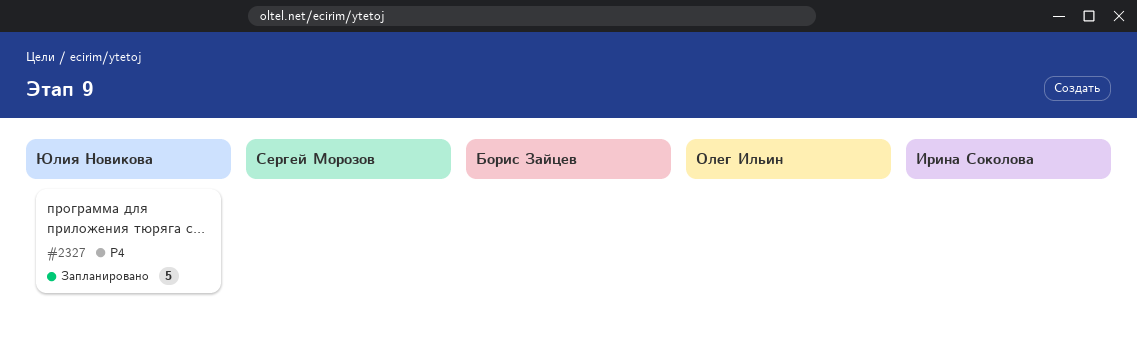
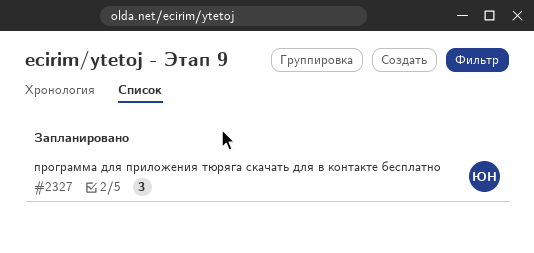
#2327, estimate: 5 -> 3

